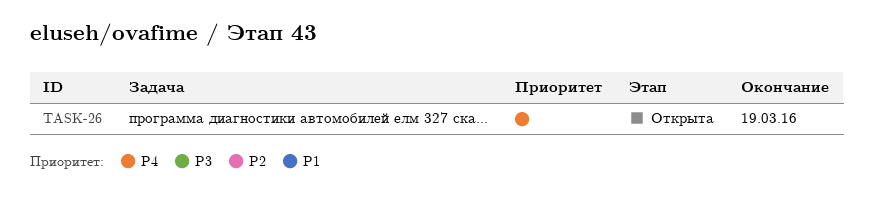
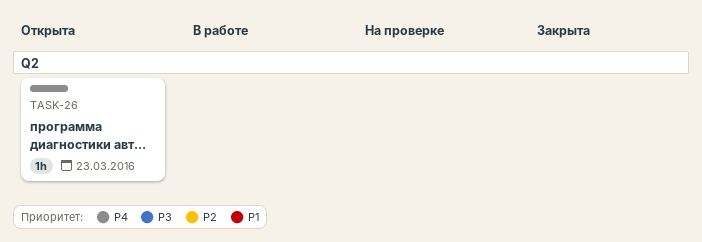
TASK-26, due: Mar 19 -> Mar 23

